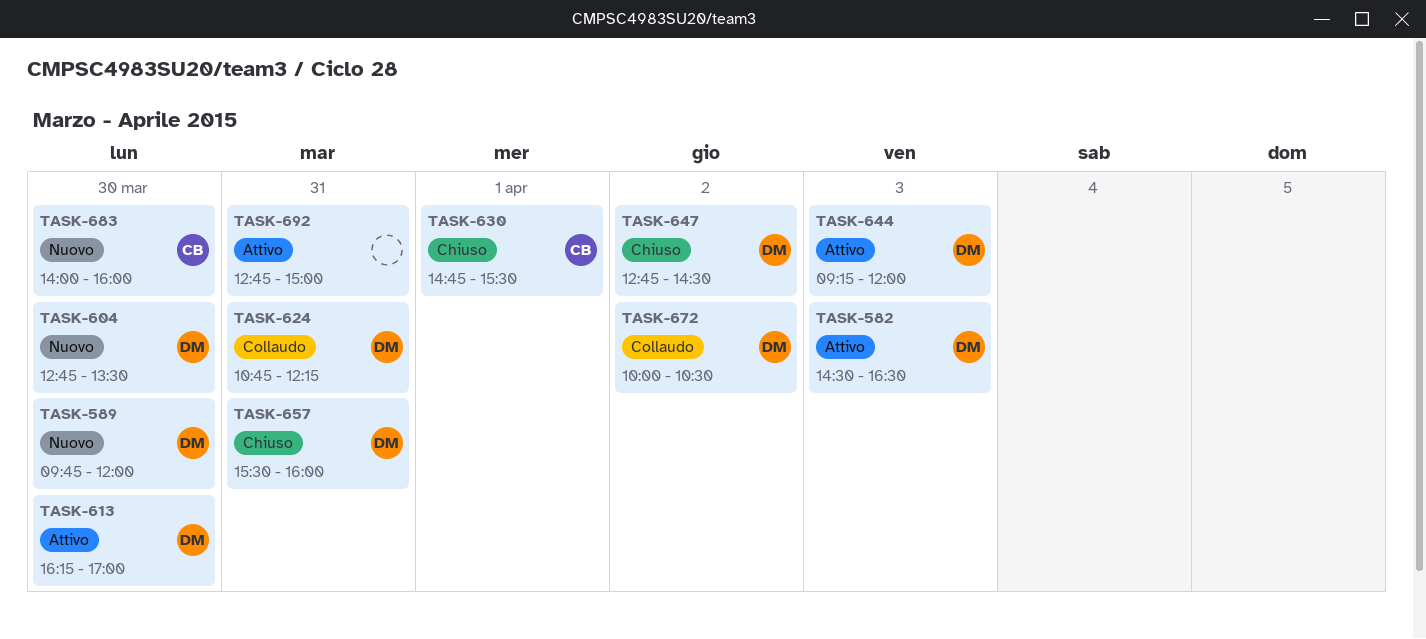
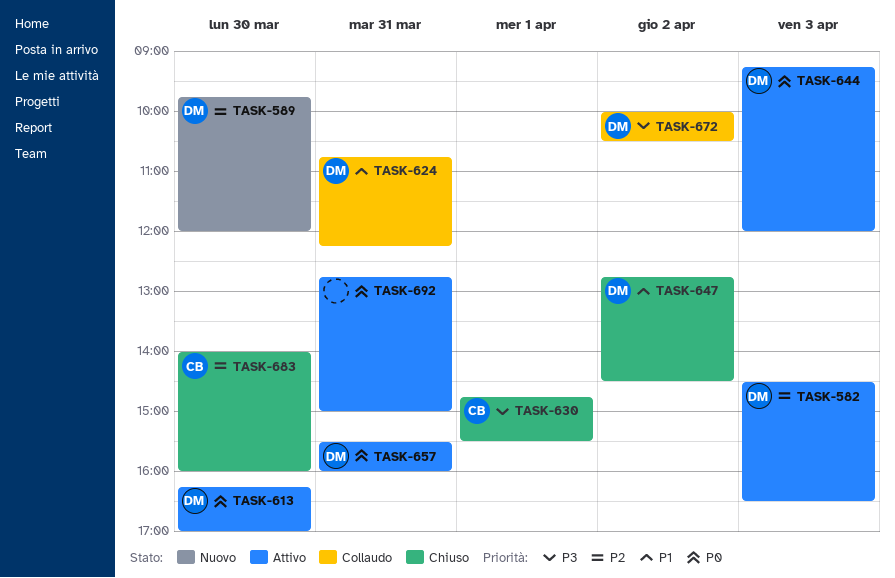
TASK-604: present -> none
TASK-657, status: Chiuso -> Attivo
TASK-683, status: Nuovo -> Chiuso

